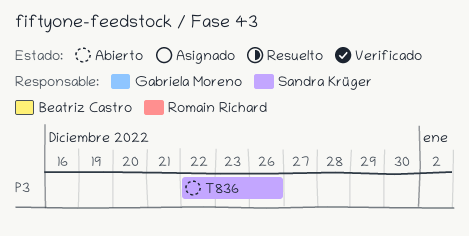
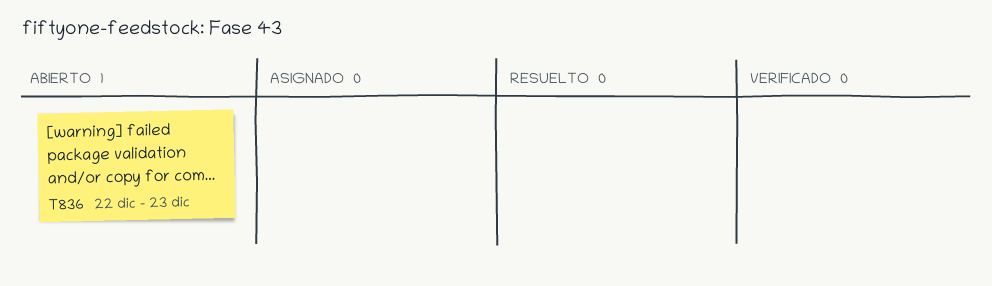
T836, due: Dec 26 -> Dec 23

